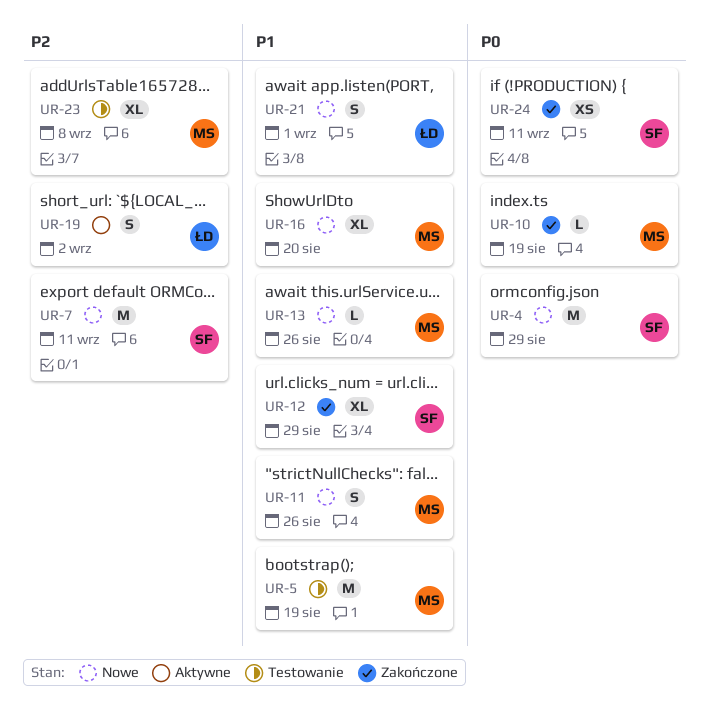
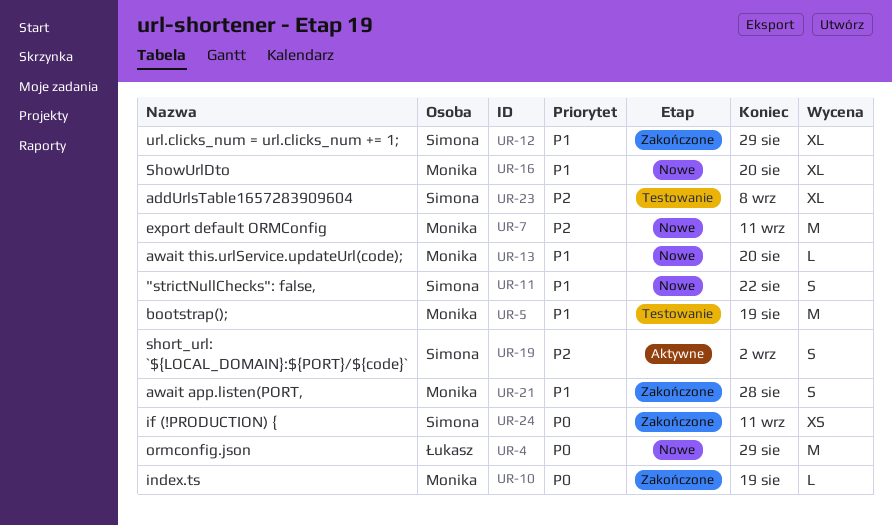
UR-4, owner: Simona -> Łukasz
UR-7, owner: Simona -> Monika
UR-11, owner: Monika -> Simona
UR-11, due: Aug 26 -> Aug 22
UR-13, due: Aug 26 -> Aug 20
UR-19, owner: Łukasz -> Simona
UR-21, status: Nowe -> Zakończone
UR-21, owner: Łukasz -> Monika
UR-21, due: Sep 1 -> Aug 28
UR-23, owner: Monika -> Simona

